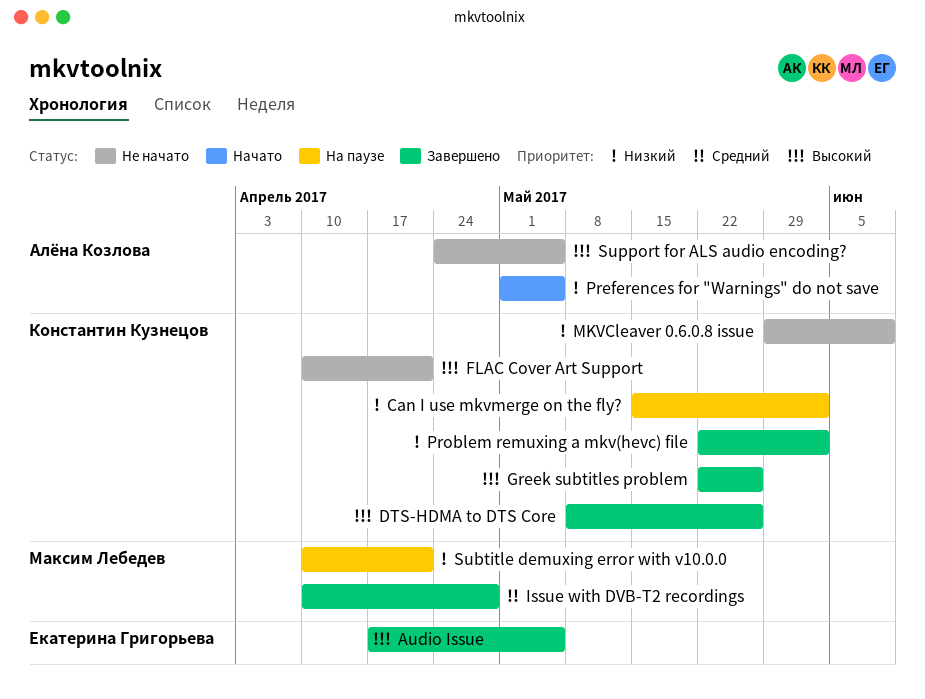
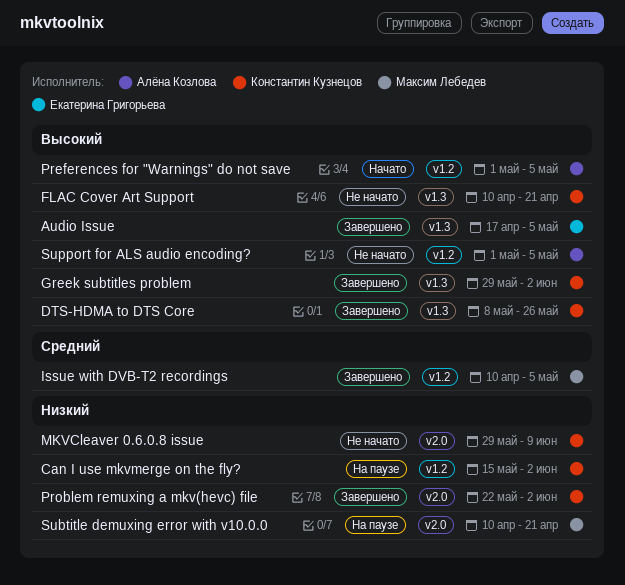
Greek subtitles problem, start: May 22 -> May 29
Greek subtitles problem, due: May 26 -> Jun 2
Issue with DVB-T2 recordings, due: Apr 28 -> May 5
Preferences for "Warnings" do not save, priority: Низкий -> Высокий
Support for ALS audio encoding?, start: Apr 24 -> May 1

